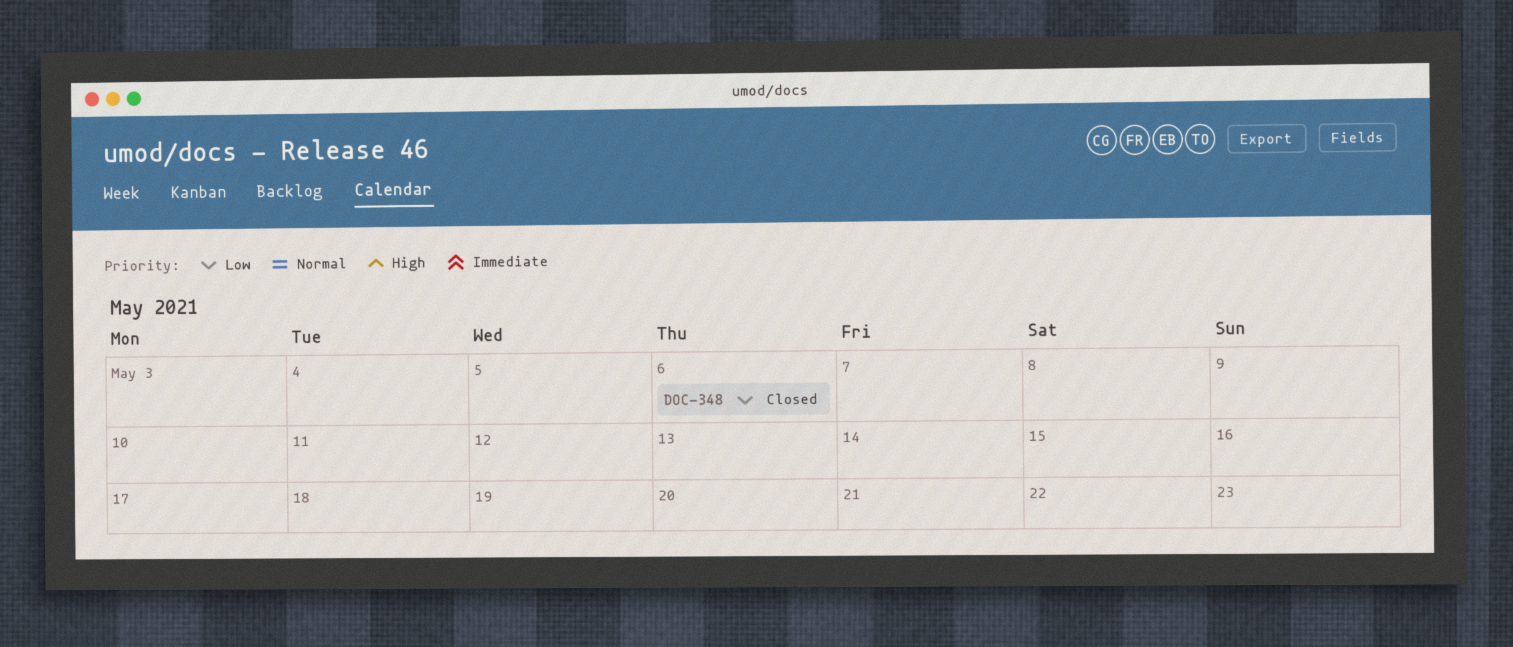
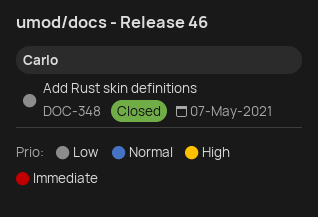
DOC-348, due: May 6 -> May 7

